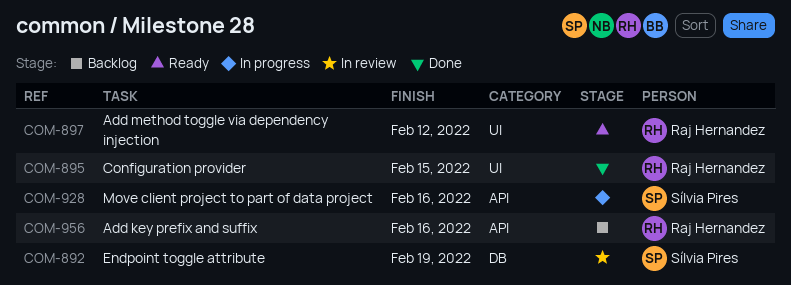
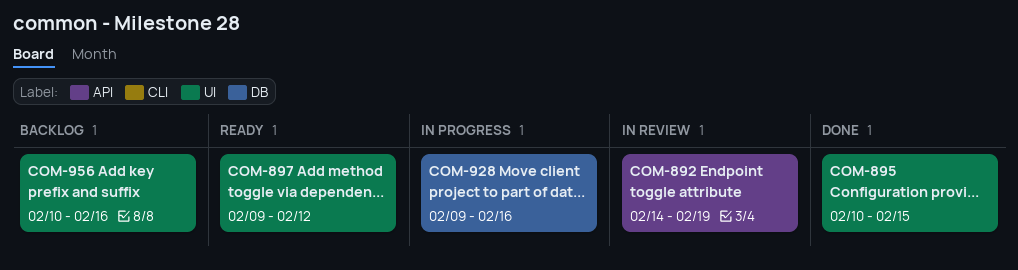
COM-892, label: DB -> API
COM-928, label: API -> DB
COM-956, label: API -> UI

